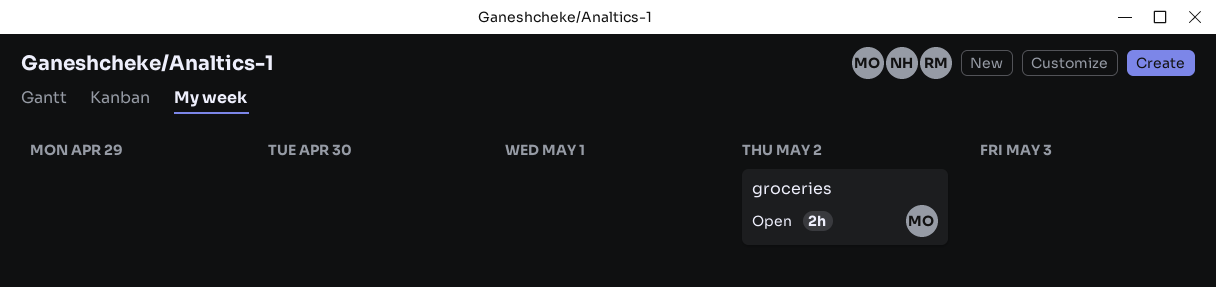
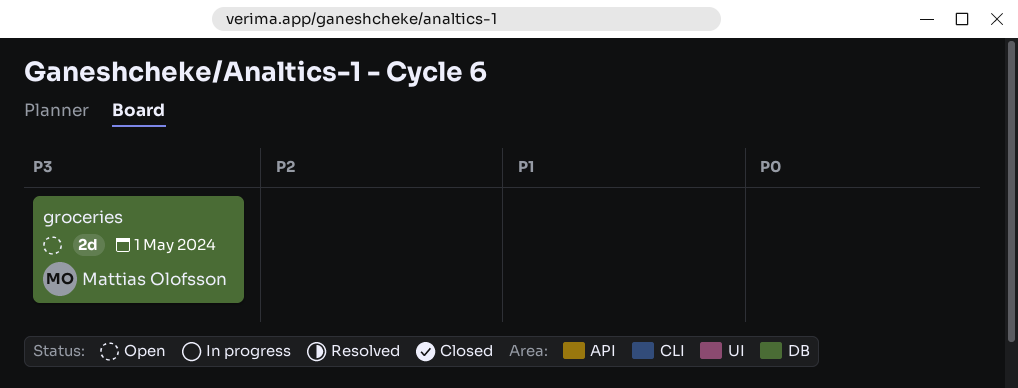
groceries, estimate: 2h -> 2d
groceries, due: May 2 -> May 1

